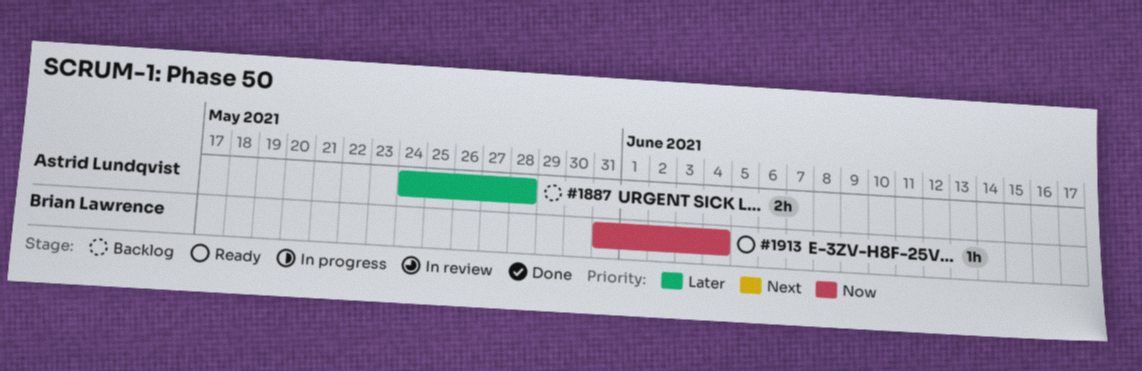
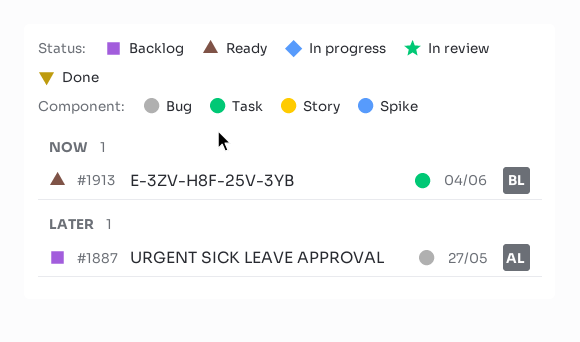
#1887, due: May 28 -> May 27

